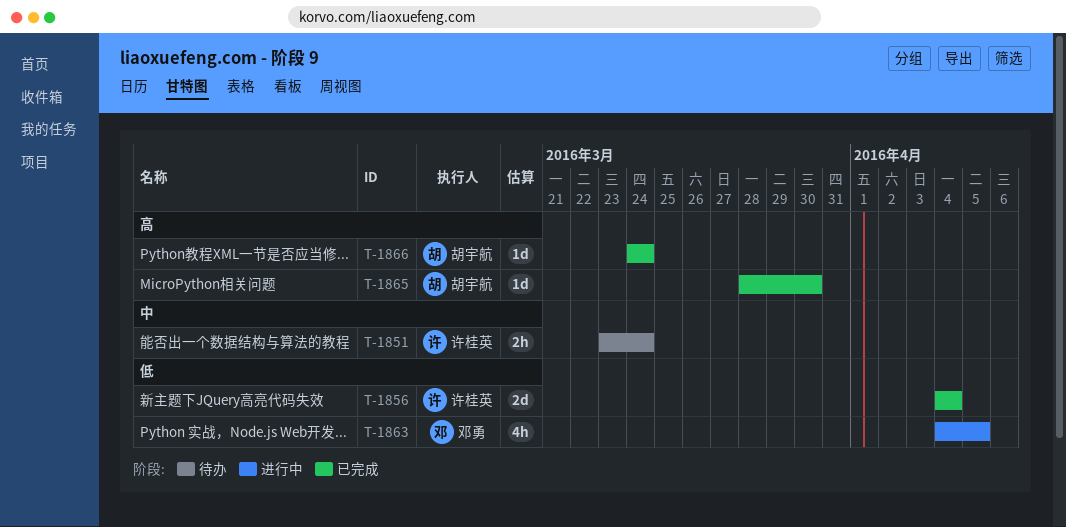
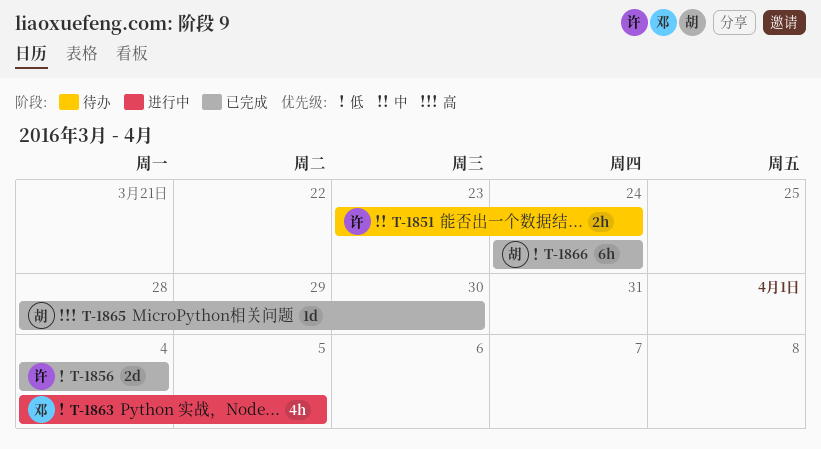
T-1866, priority: 高 -> 低
T-1866, estimate: 1d -> 6h

